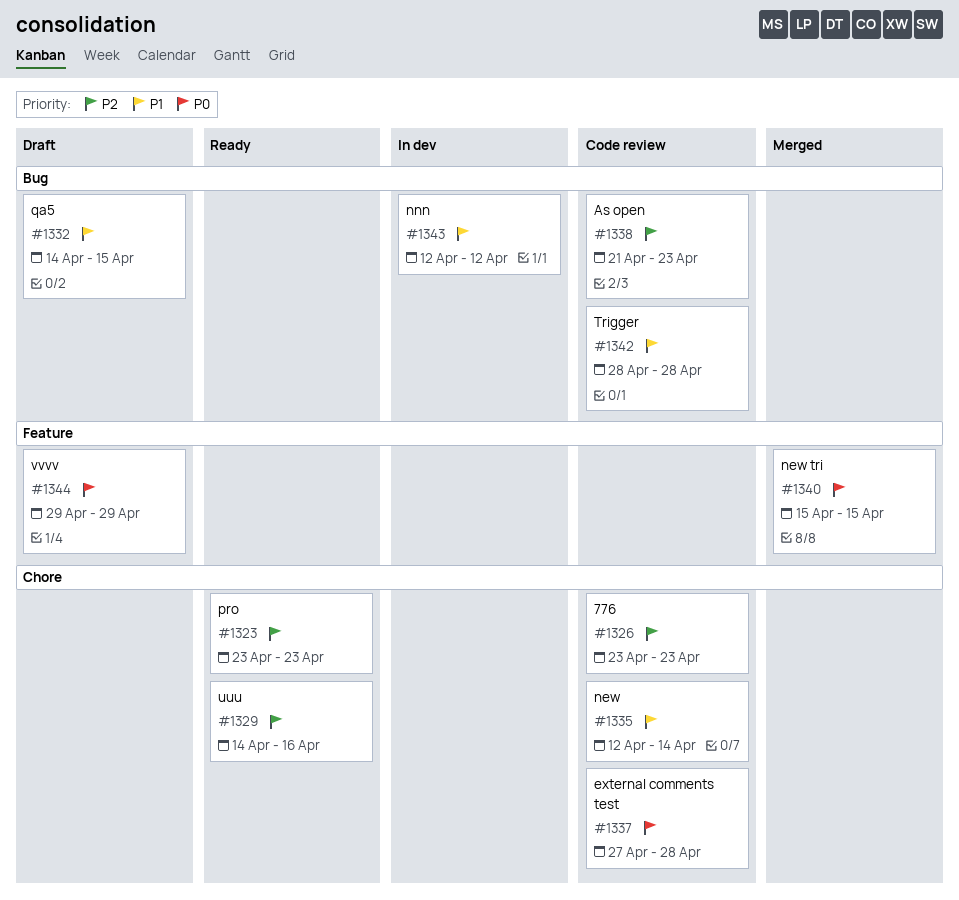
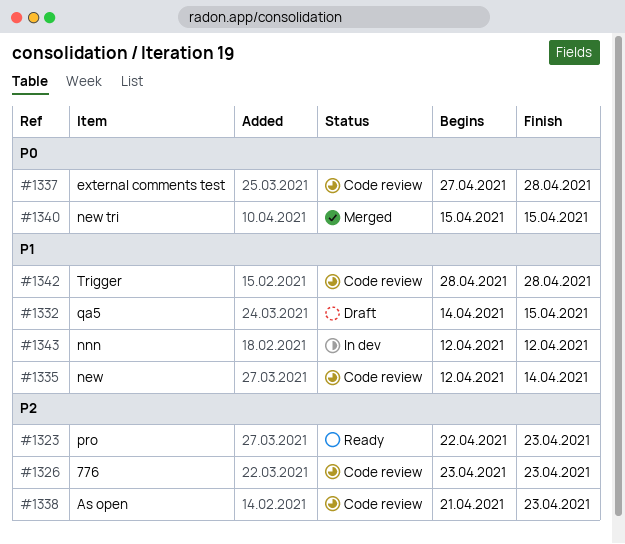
#1323, start: Apr 23 -> Apr 22
#1329: present -> none
#1344: present -> none

